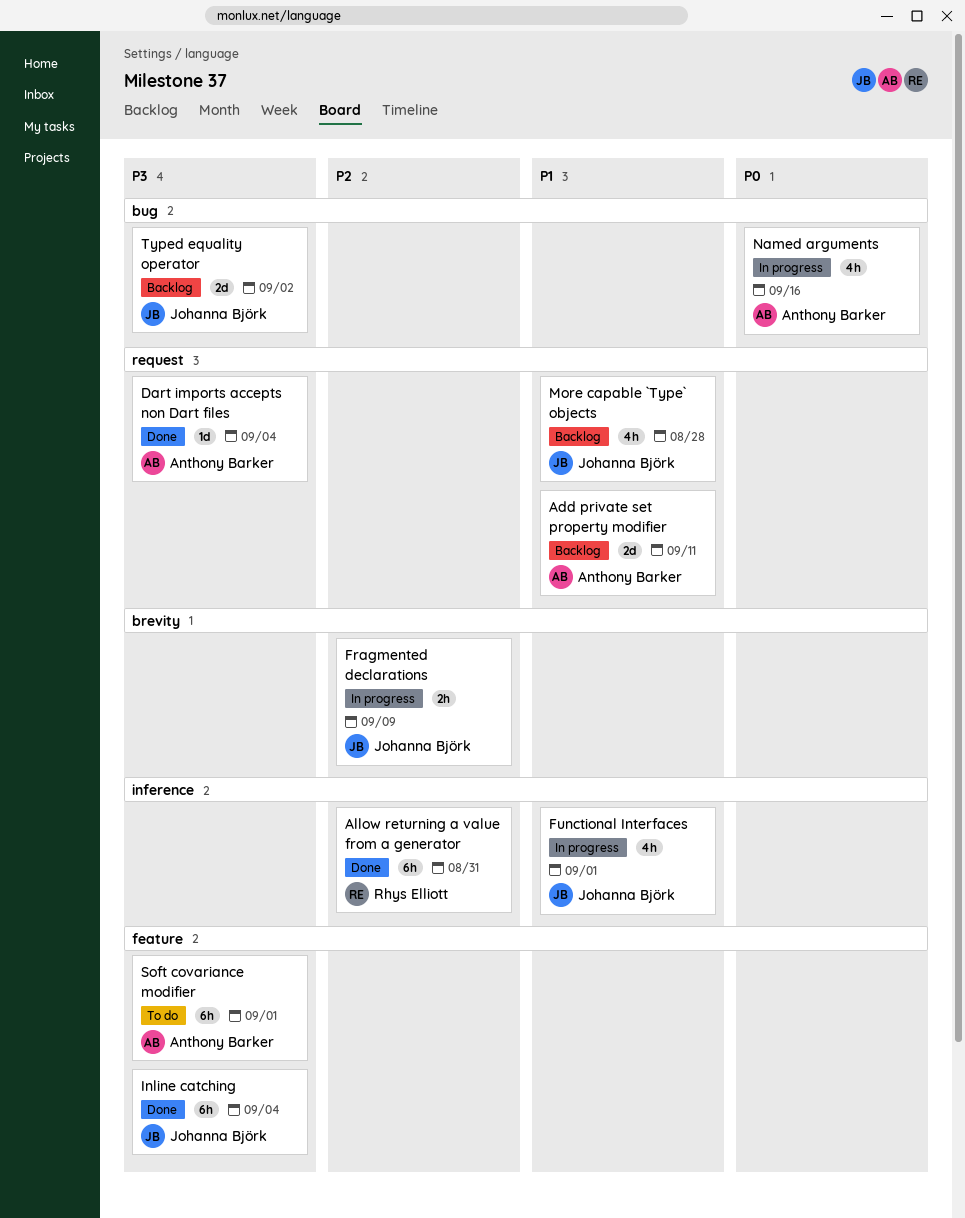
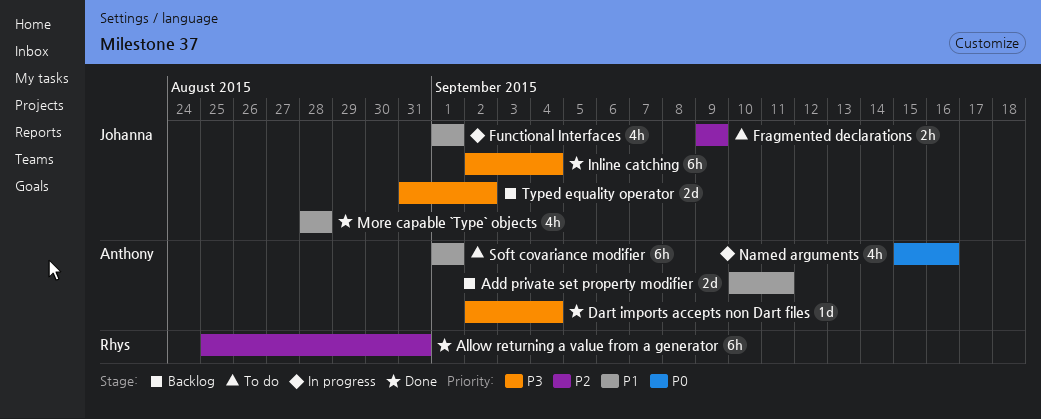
Fragmented declarations, status: In progress -> To do
More capable `Type` objects, status: Backlog -> Done
Soft covariance modifier, priority: P3 -> P1

